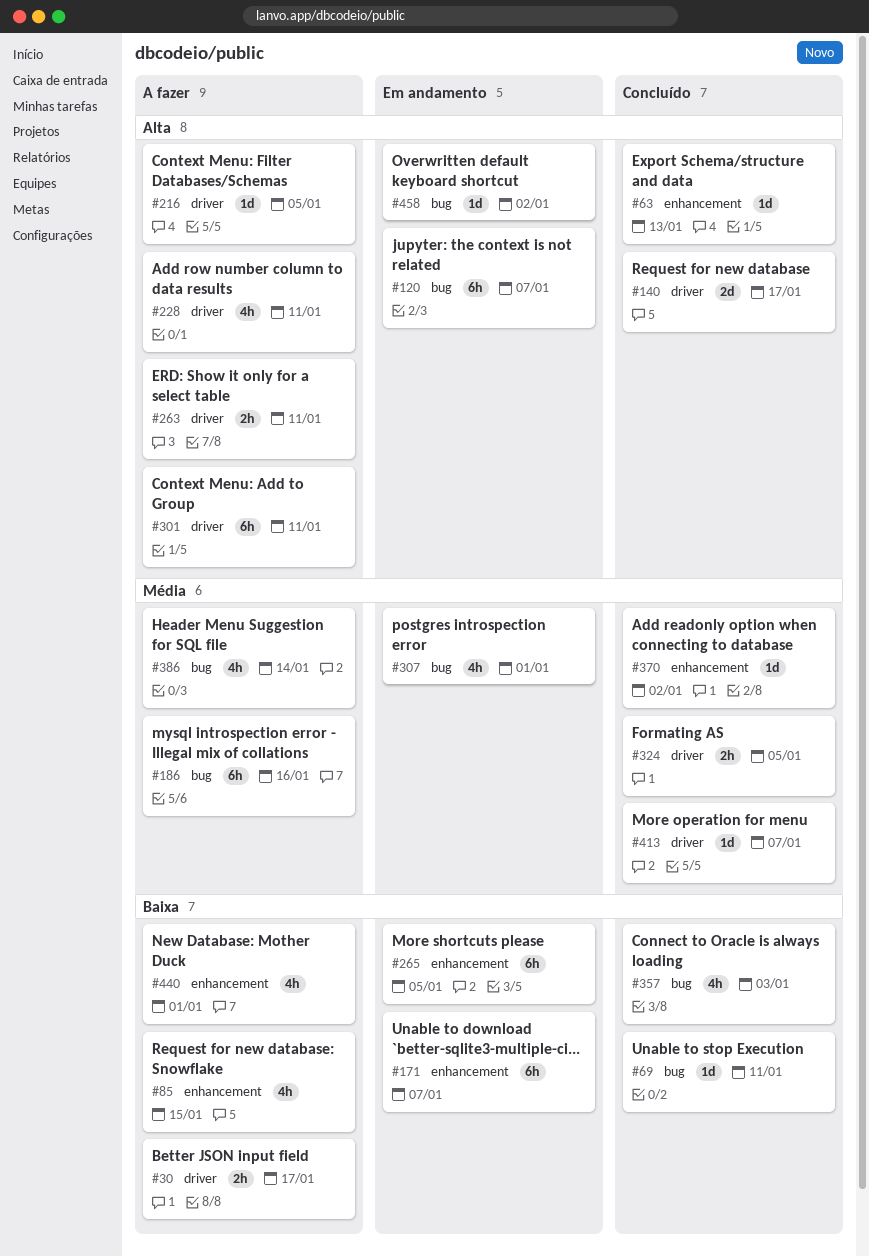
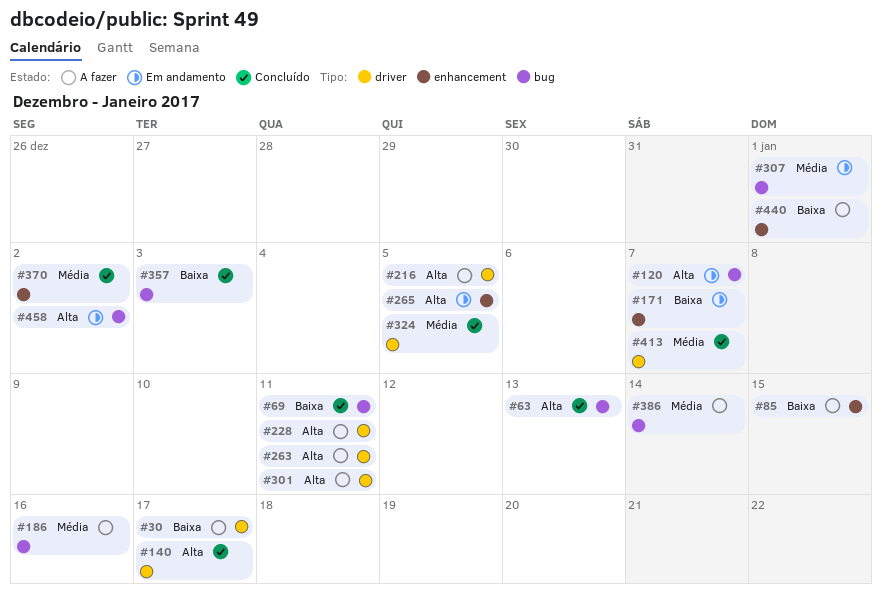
#63, label: enhancement -> bug
#265, priority: Baixa -> Alta

